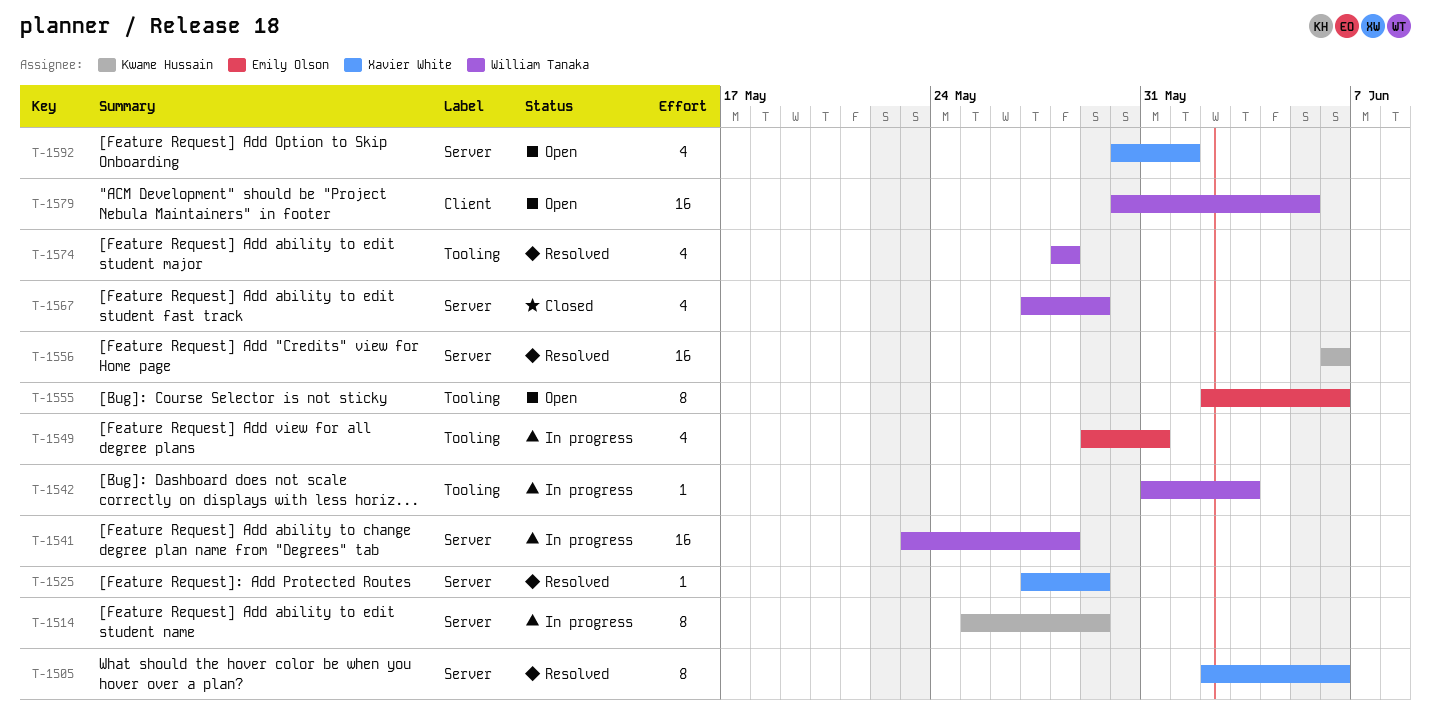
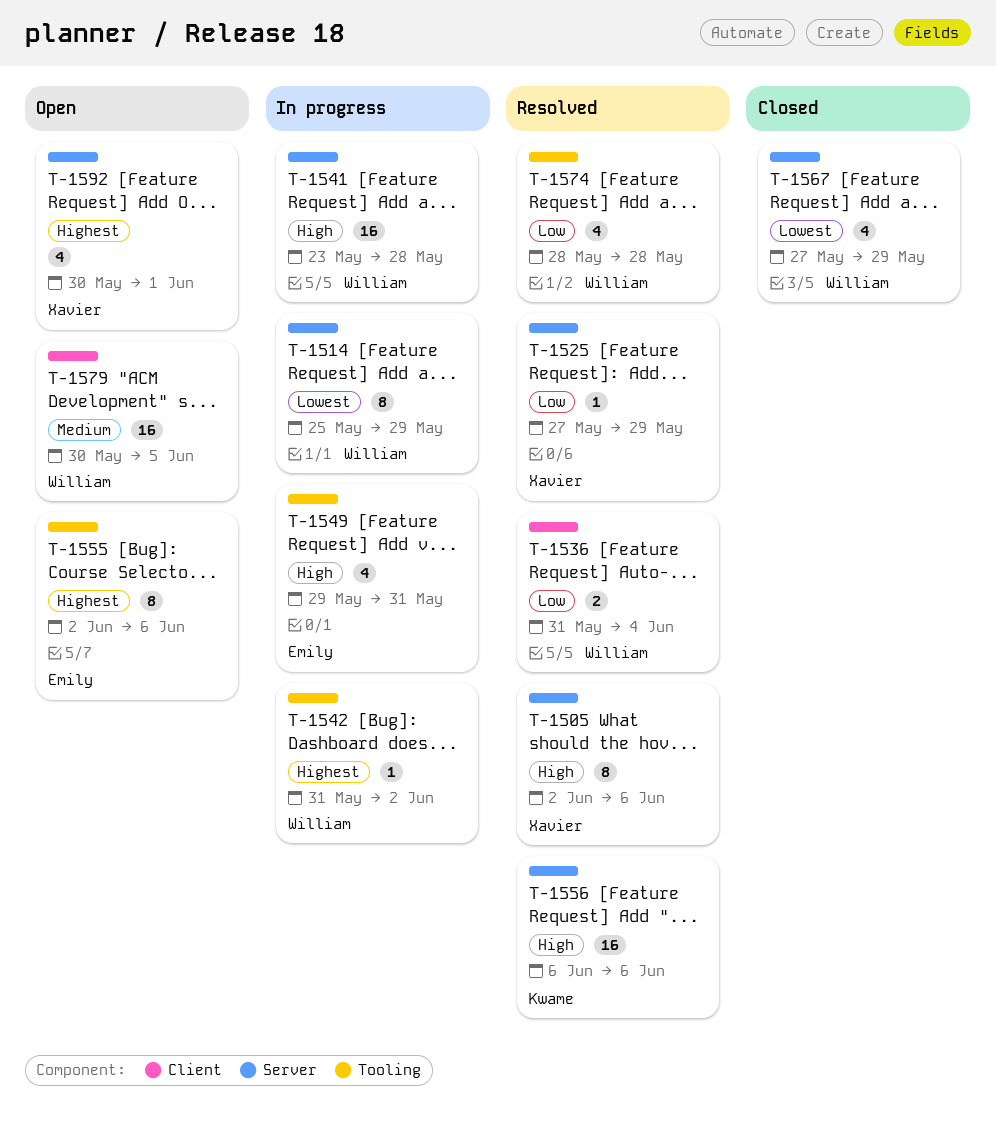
T-1514, owner: Kwame Hussain -> William Tanaka
T-1536: none -> present
T-1542, due: Jun 3 -> Jun 2

